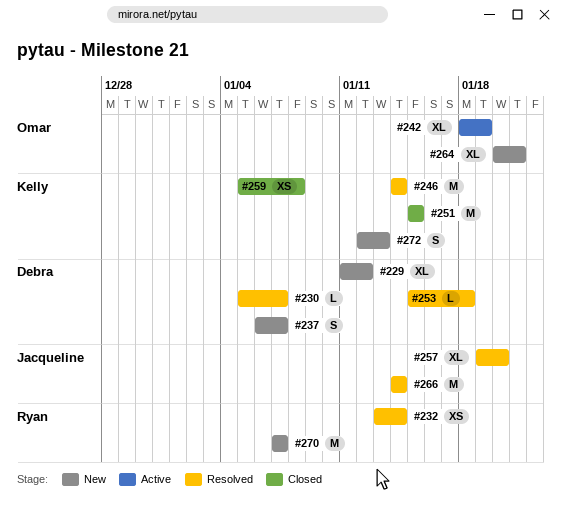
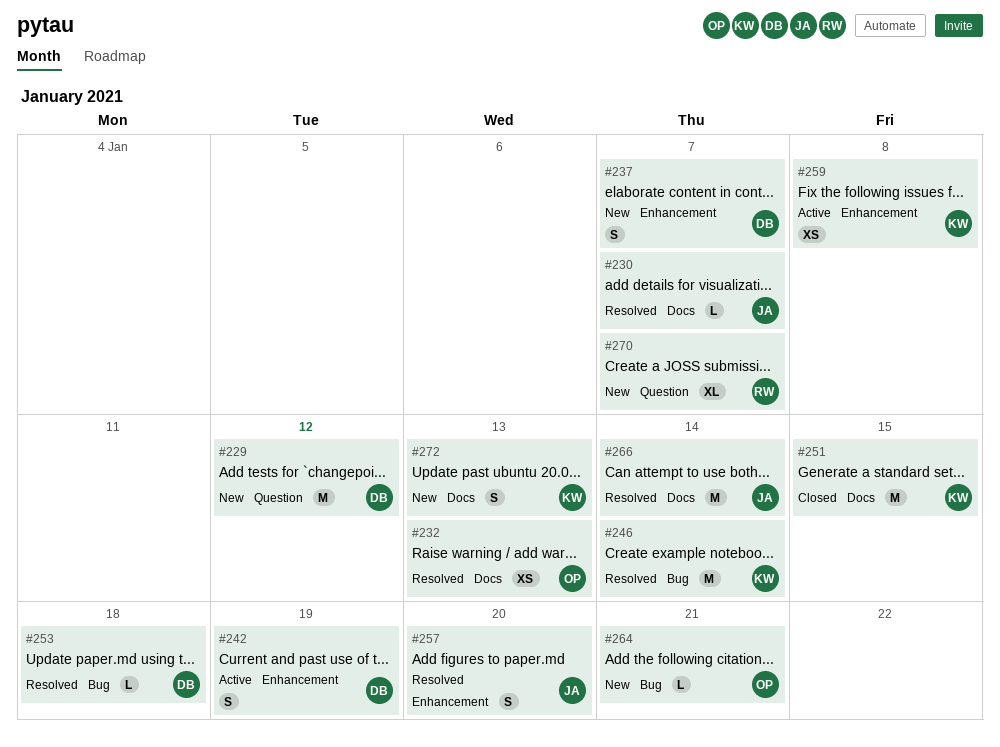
#229, estimate: XL -> M
#230, owner: Debra -> Jacqueline
#232, owner: Ryan -> Omar
#232, due: Jan 14 -> Jan 13
#242, owner: Omar -> Debra
#242, estimate: XL -> S
#257, estimate: XL -> S
#259, status: Closed -> Active
#264, estimate: XL -> L
#270, estimate: M -> XL

